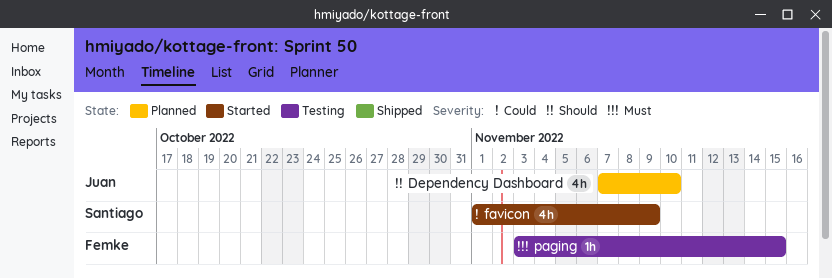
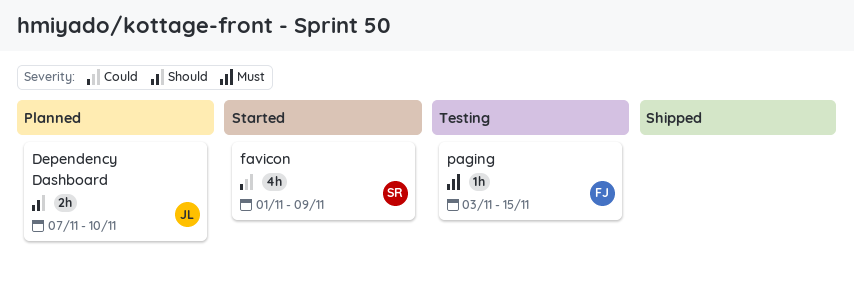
Dependency Dashboard, estimate: 4h -> 2h

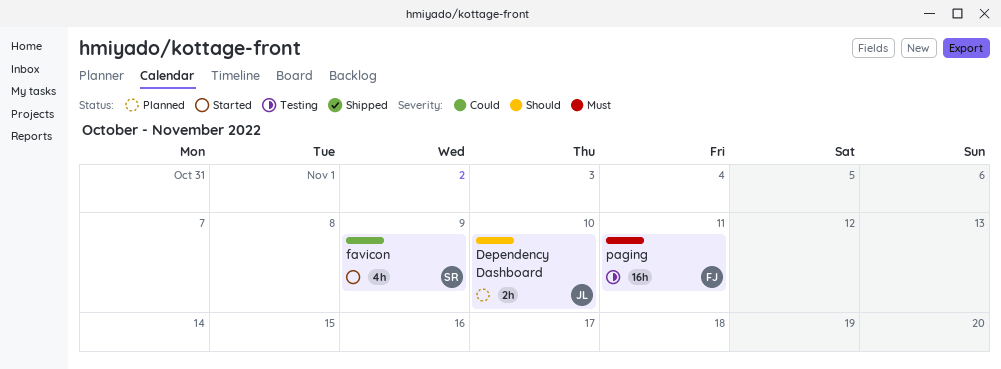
paging, estimate: 1h -> 16h
paging, due: Nov 15 -> Nov 11

